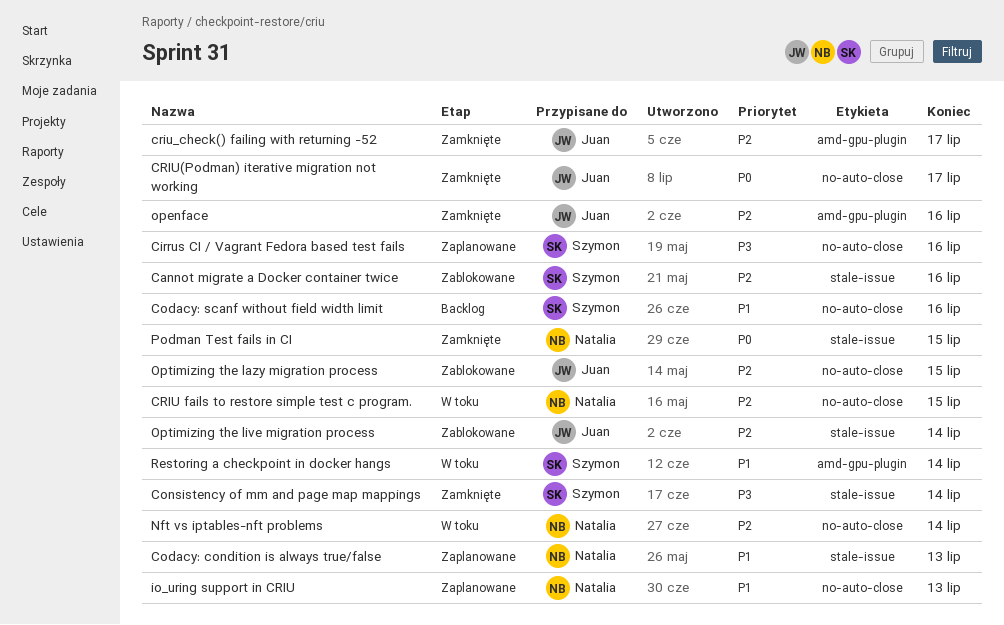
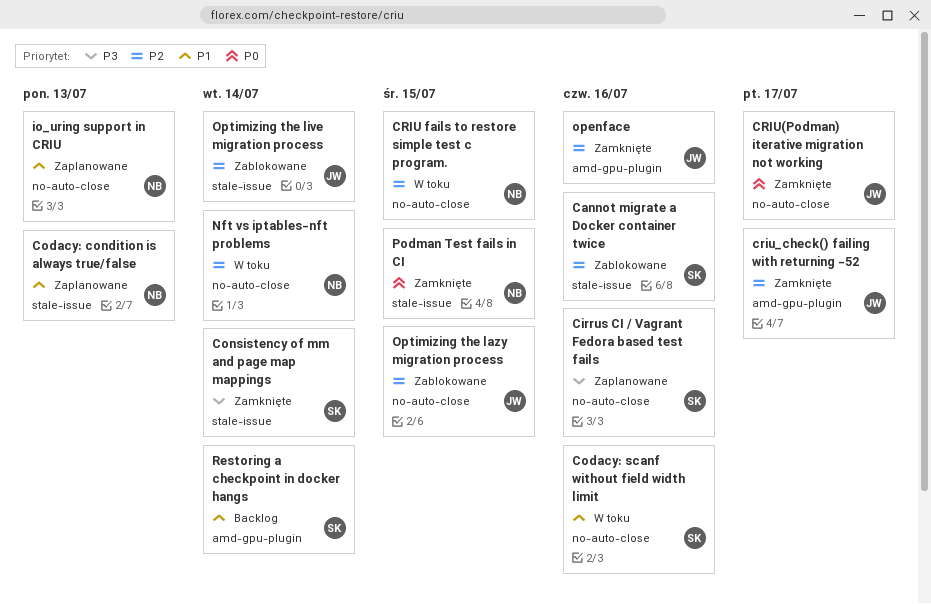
Codacy: scanf without field width limit, status: Backlog -> W toku
Restoring a checkpoint in docker hangs, status: W toku -> Backlog

